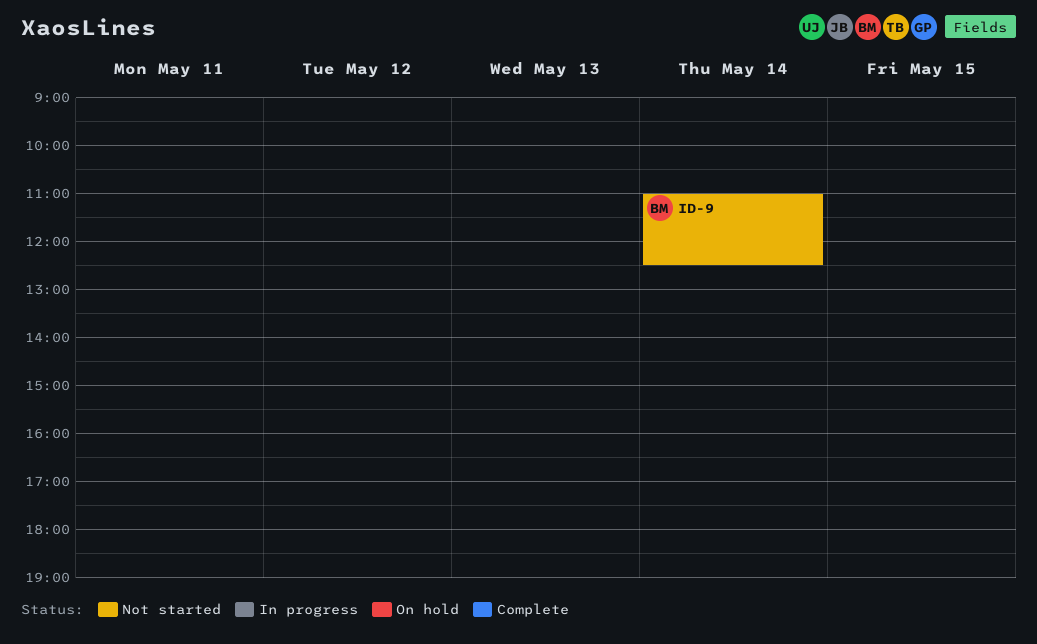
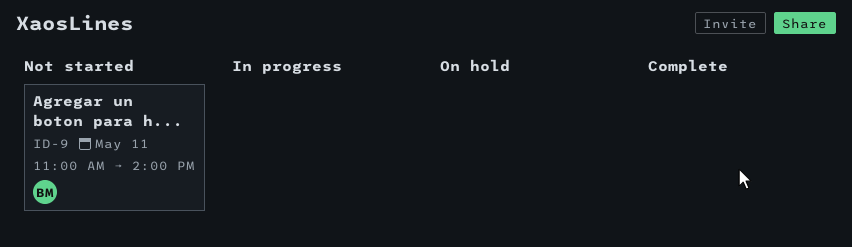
ID-9, day: May 14 -> May 11
ID-9, ends: 12:30 -> 14:00

